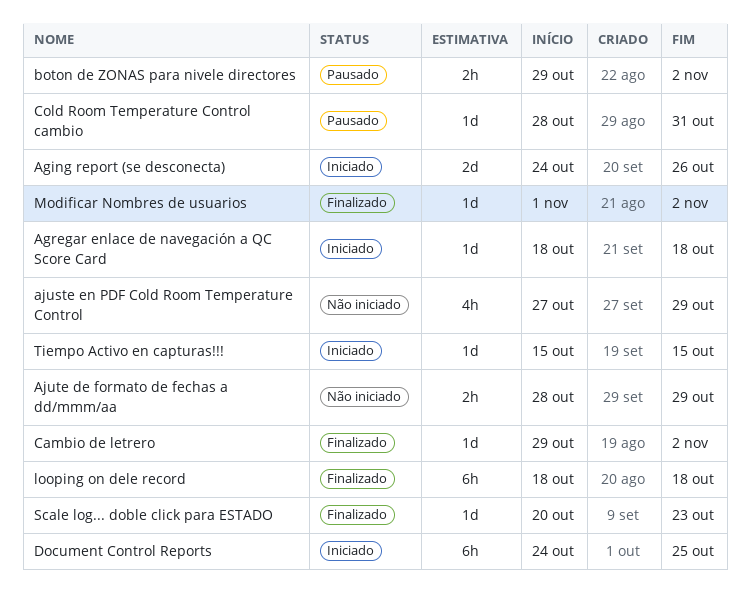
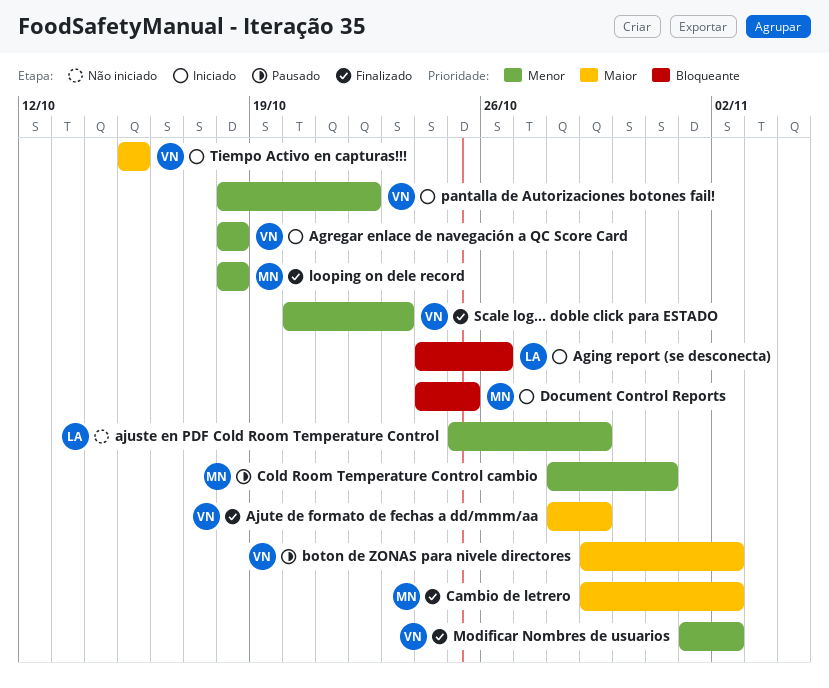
ajuste en PDF Cold Room Temperature Control, start: Oct 27 -> Oct 25
Ajute de formato de fechas a dd/mmm/aa, status: Não iniciado -> Finalizado
pantalla de Autorizaciones botones fail!: none -> present

